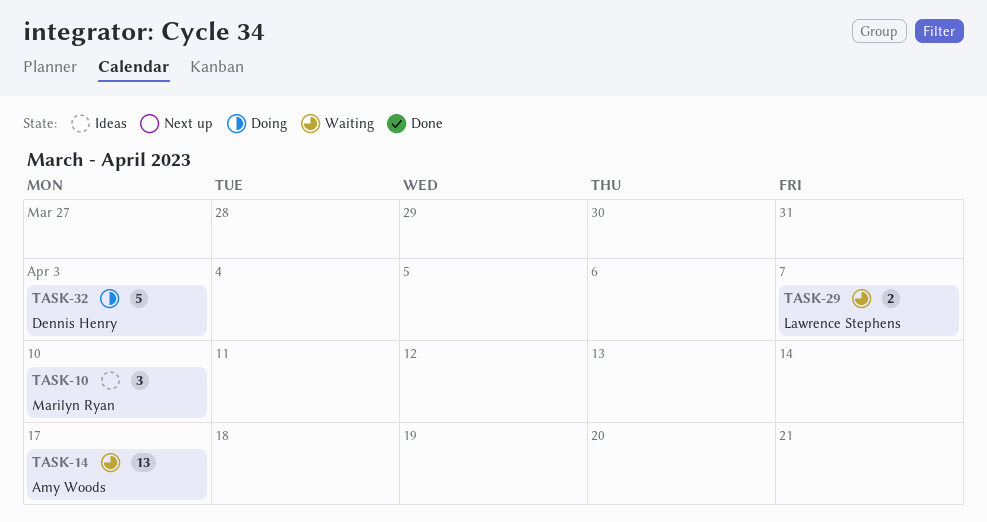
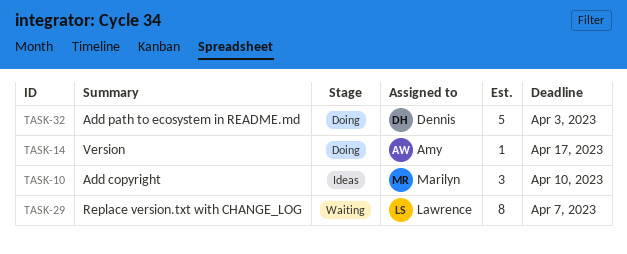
TASK-14, status: Waiting -> Doing
TASK-14, estimate: 13 -> 1
TASK-29, estimate: 2 -> 8

